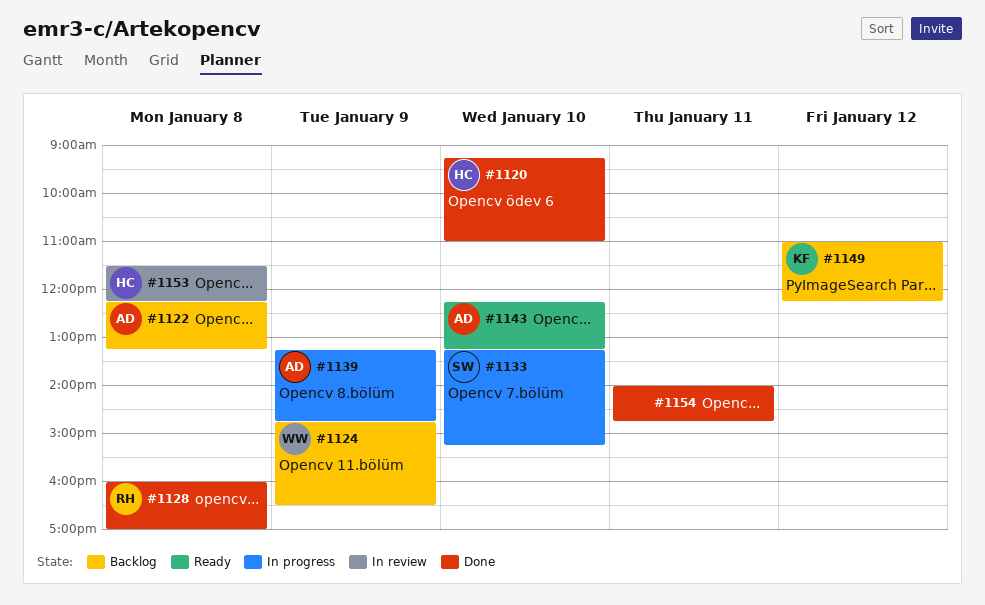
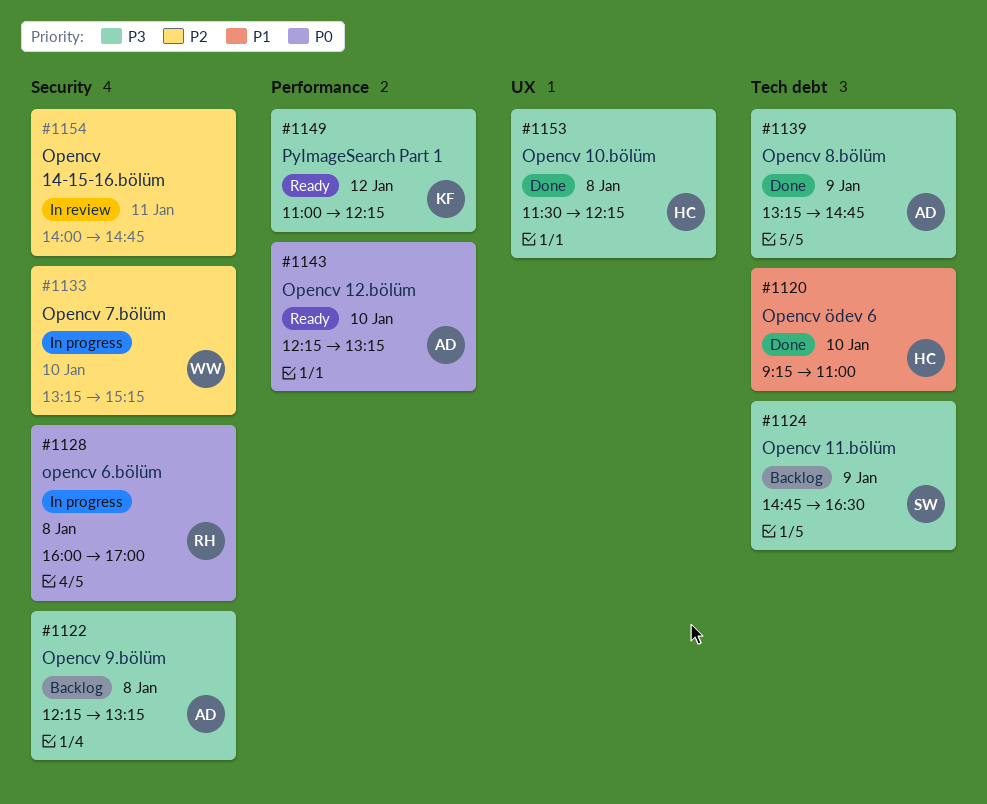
#1124, owner: WW -> SW
#1128, status: Done -> In progress
#1133, owner: SW -> WW
#1139, status: In progress -> Done
#1149, status: Backlog -> Ready
#1153, status: In review -> Done
#1154, status: Done -> In review

